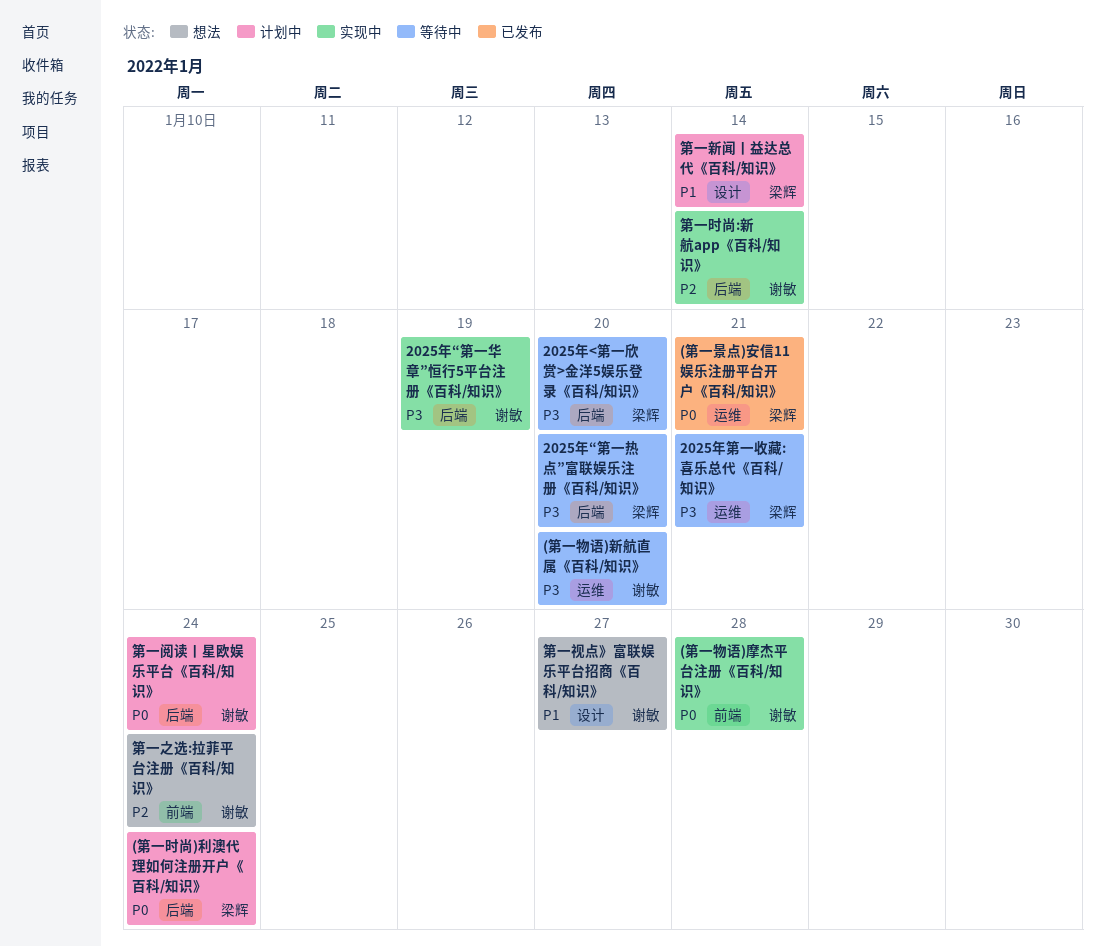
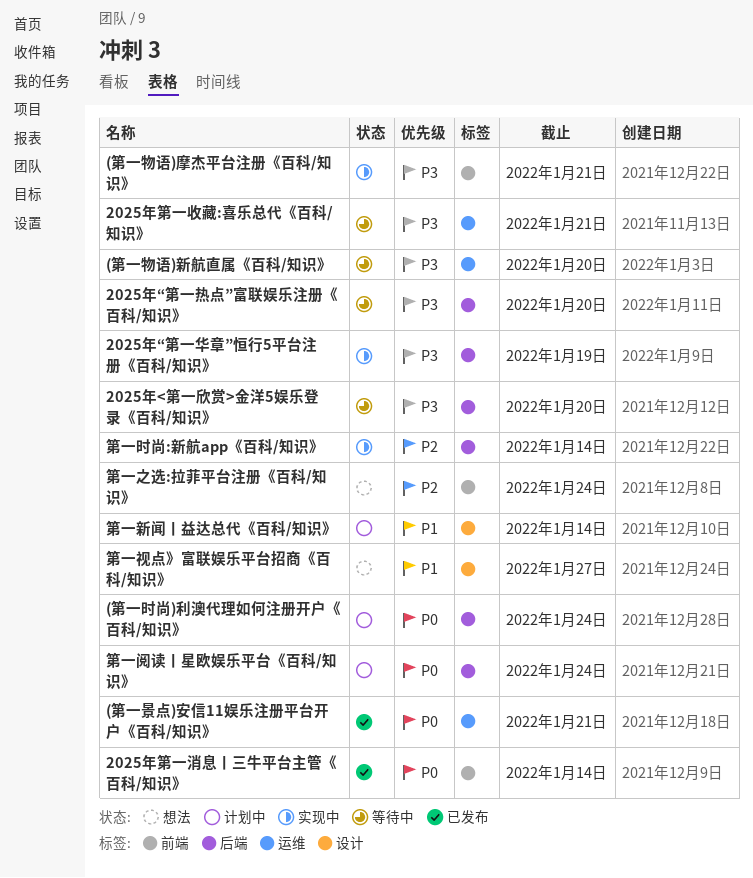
(第一物语)摩杰平台注册《百科/知识》, priority: P0 -> P3
(第一物语)摩杰平台注册《百科/知识》, due: Jan 28 -> Jan 21
2025年第一消息丨三牛平台主管《百科/知识》: none -> present

